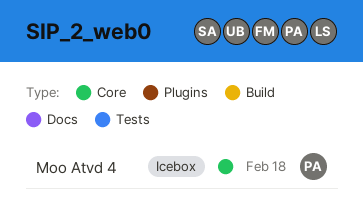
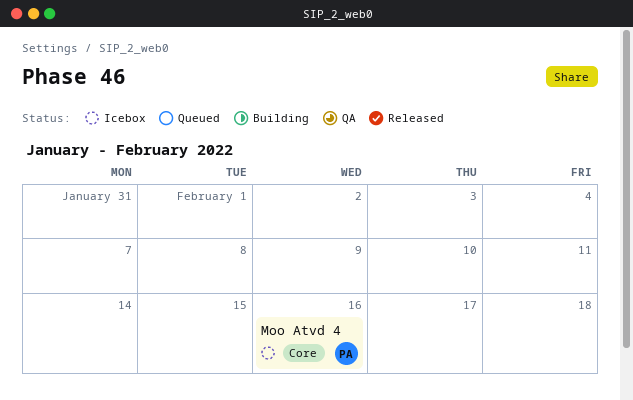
Moo Atvd 4, due: Feb 18 -> Feb 16

